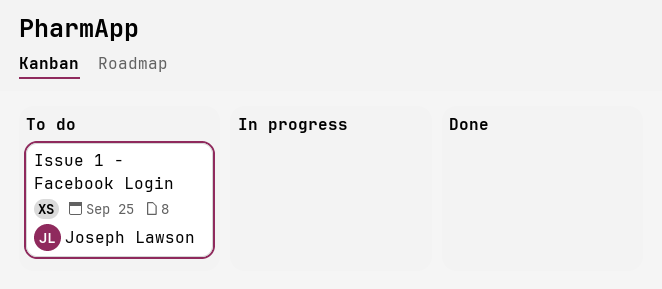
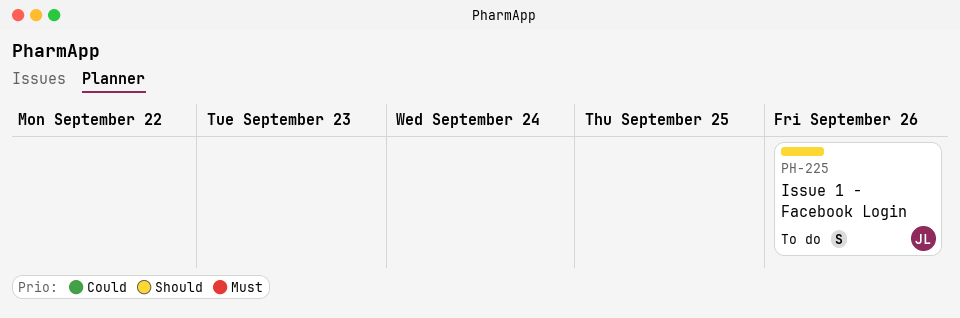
Issue 1 - Facebook Login, estimate: XS -> S
Issue 1 - Facebook Login, due: Sep 25 -> Sep 26

